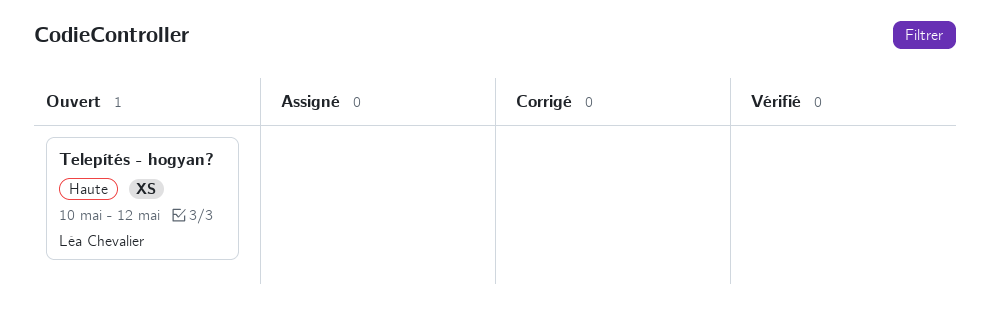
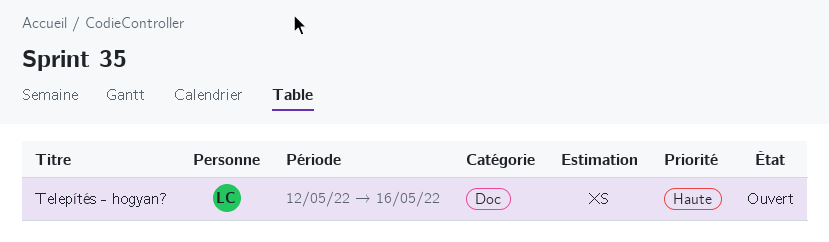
Telepítés - hogyan?, start: May 10 -> May 12
Telepítés - hogyan?, due: May 12 -> May 16

